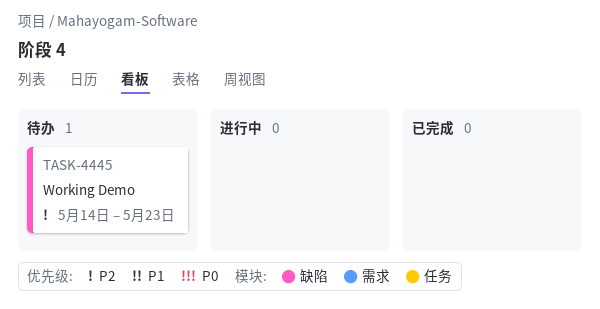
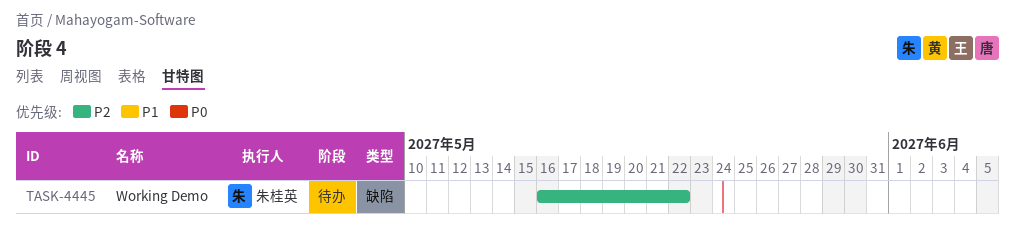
TASK-4445, start: May 14 -> May 16
TASK-4445, due: May 23 -> May 22

